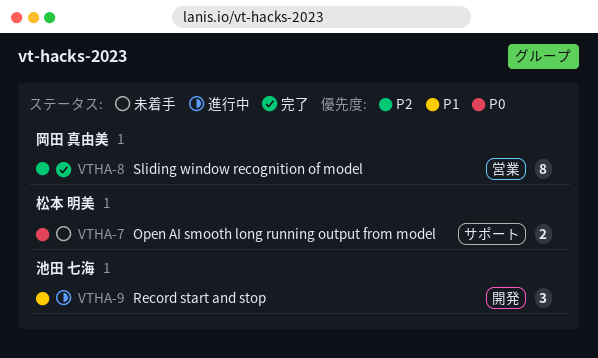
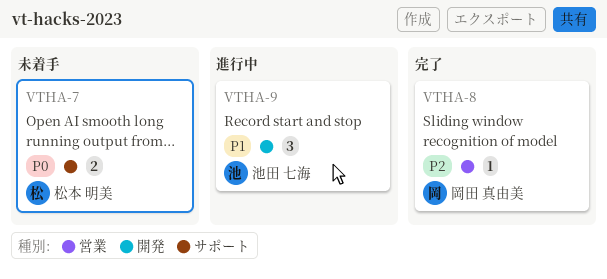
VTHA-8, estimate: 8 -> 1

